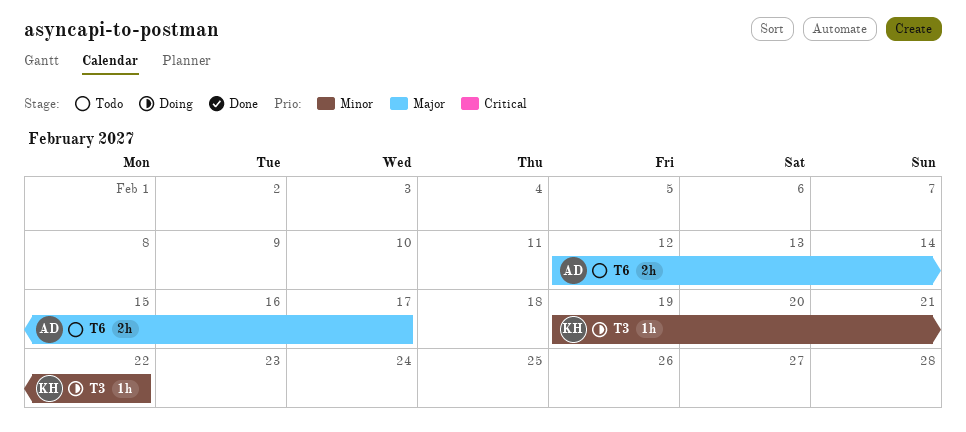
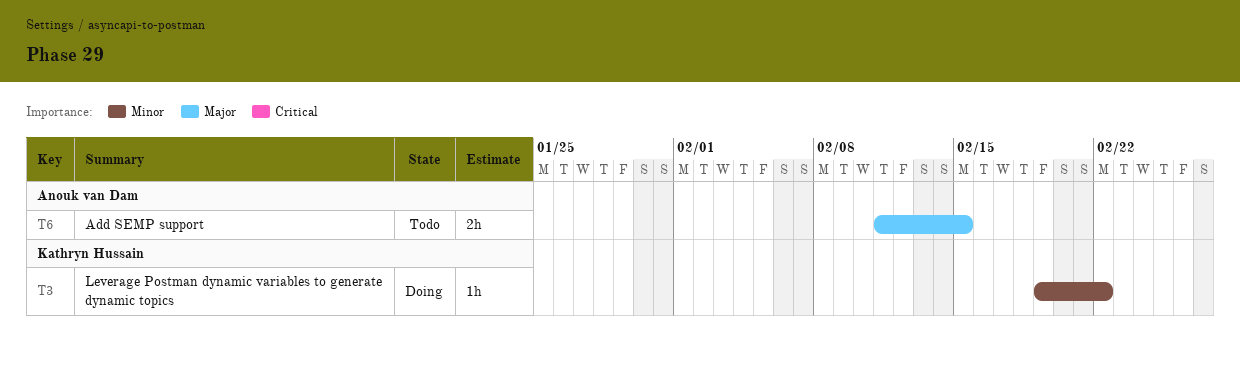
T6, start: Feb 12 -> Feb 11
T6, due: Feb 17 -> Feb 15

